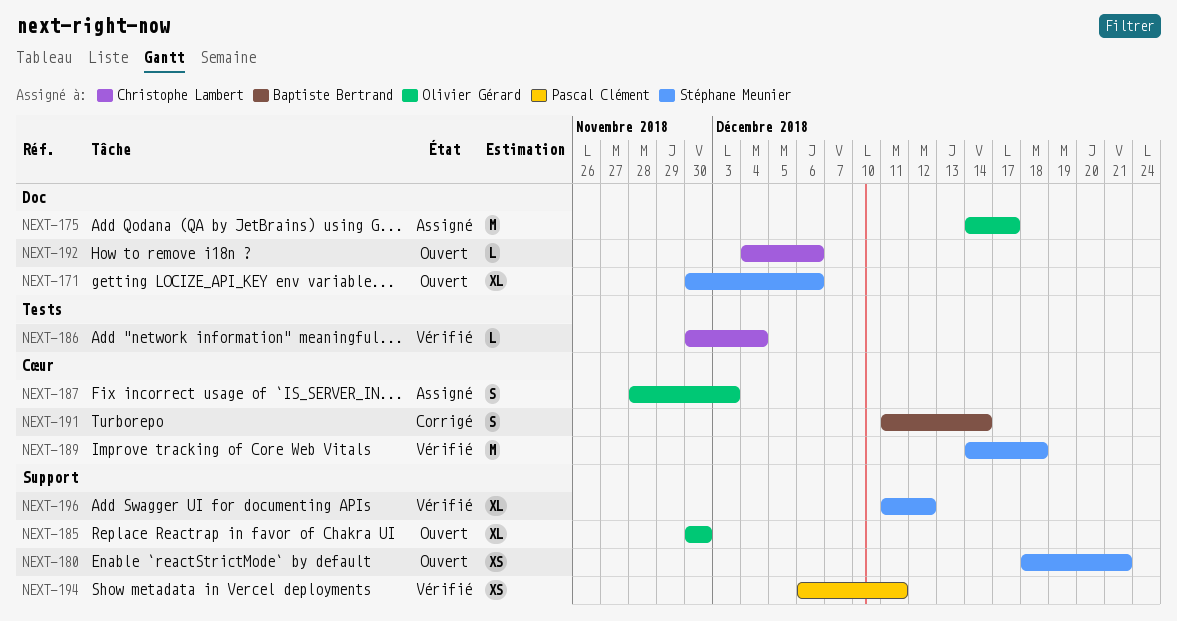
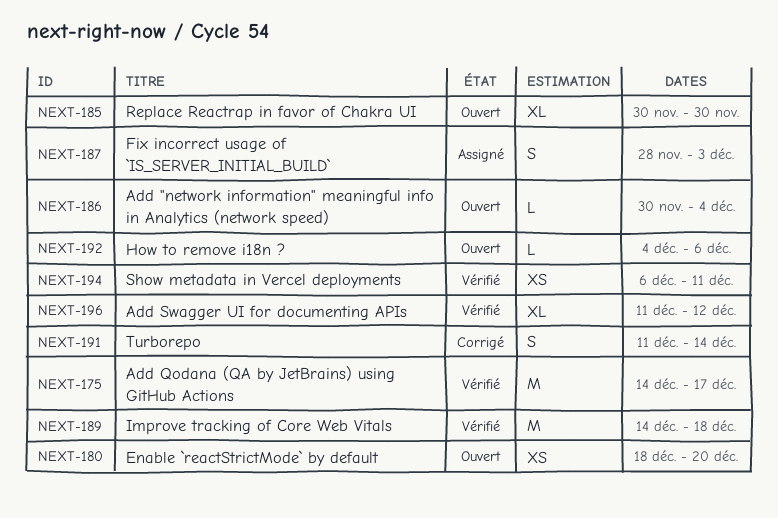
NEXT-171: present -> none
NEXT-175, status: Assigné -> Vérifié
NEXT-180, due: Dec 21 -> Dec 20
NEXT-186, status: Vérifié -> Ouvert

